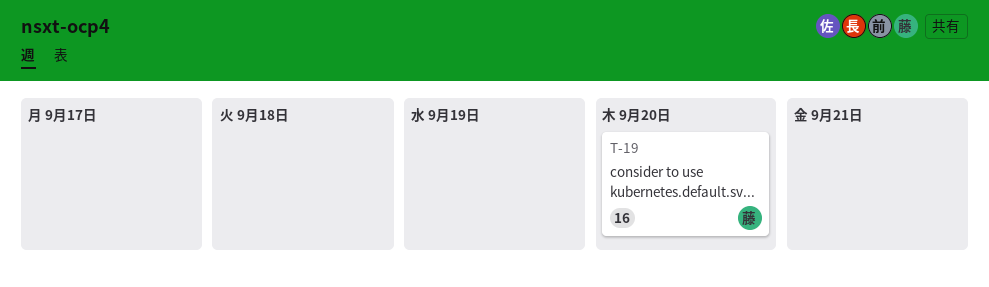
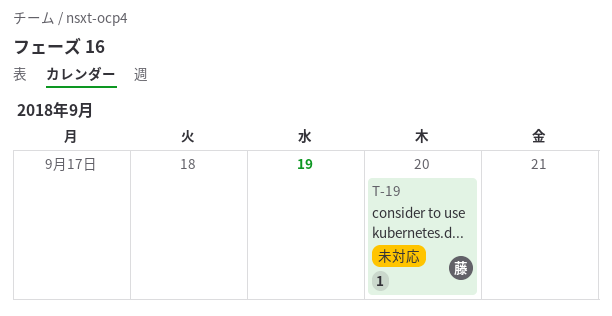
T-19, estimate: 16 -> 1

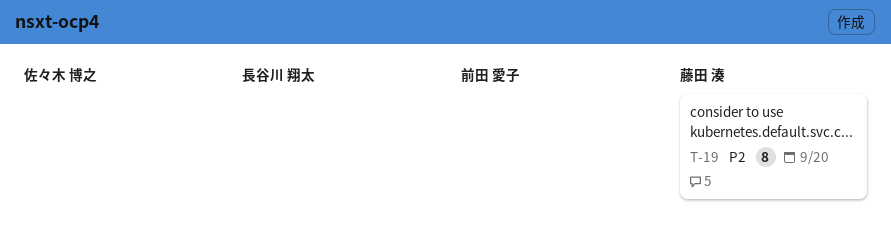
T-19, estimate: 1 -> 8

